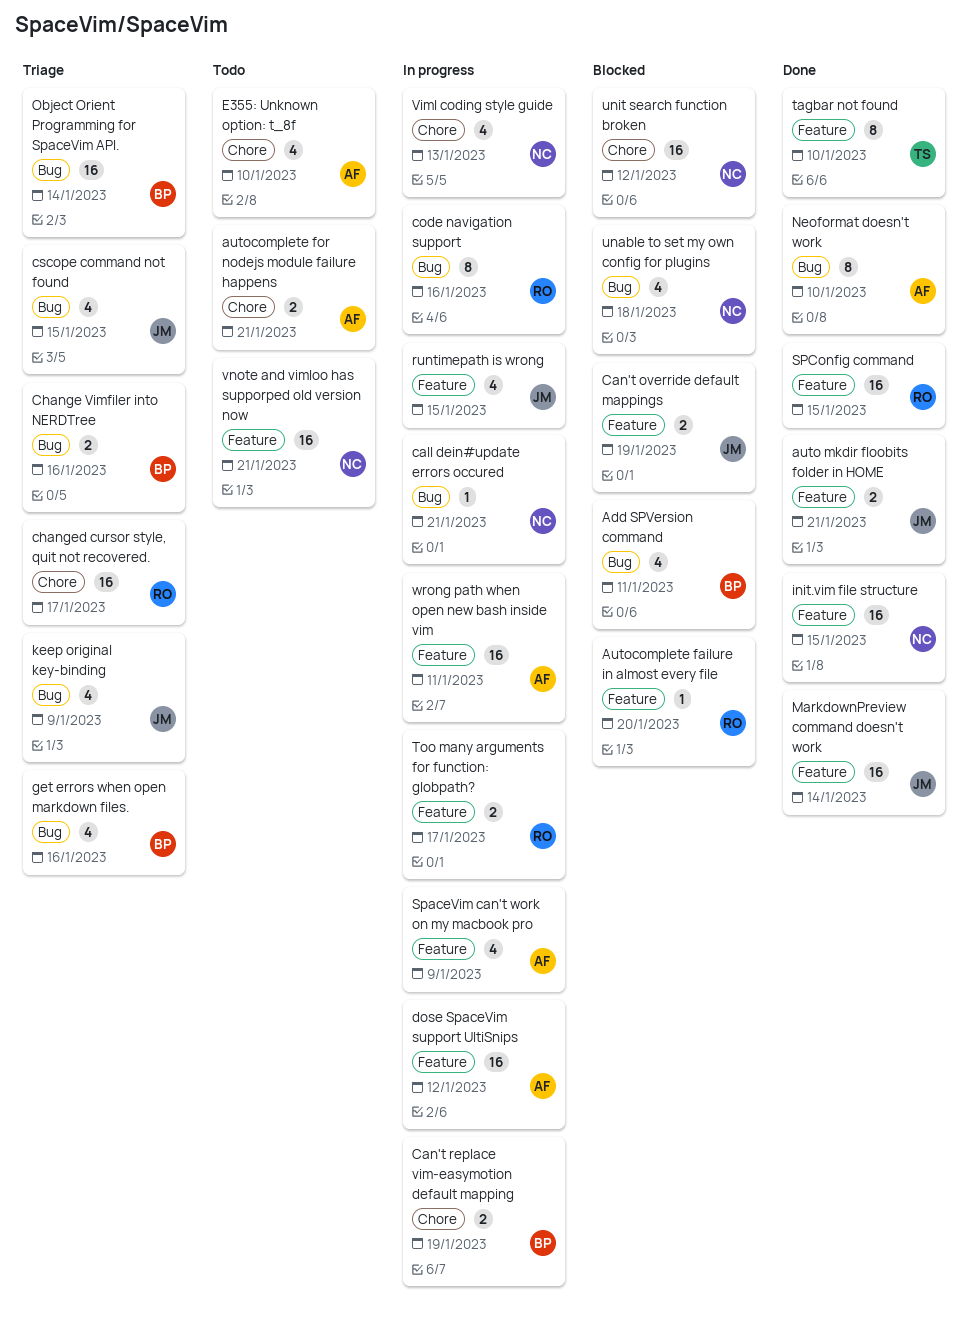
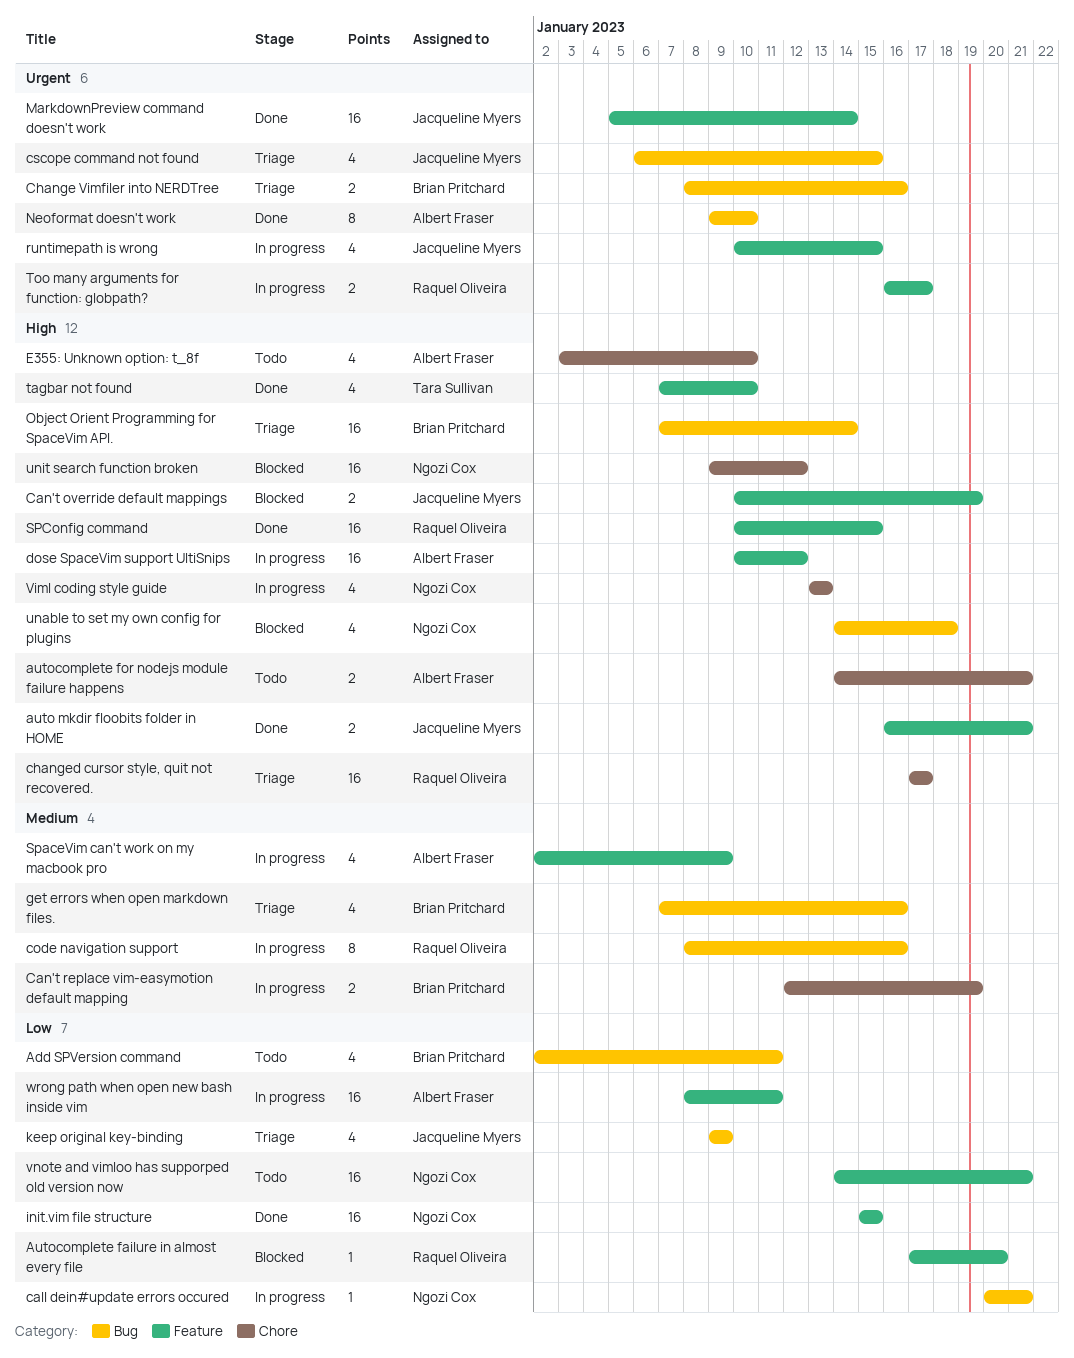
Add SPVersion command, status: Blocked -> Todo
tagbar not found, estimate: 8 -> 4

